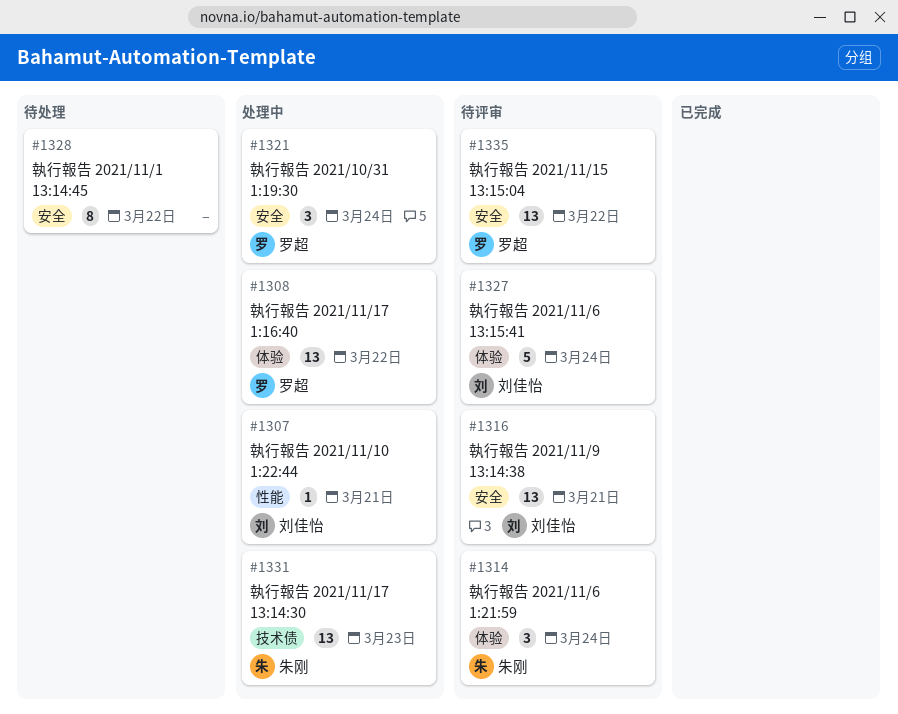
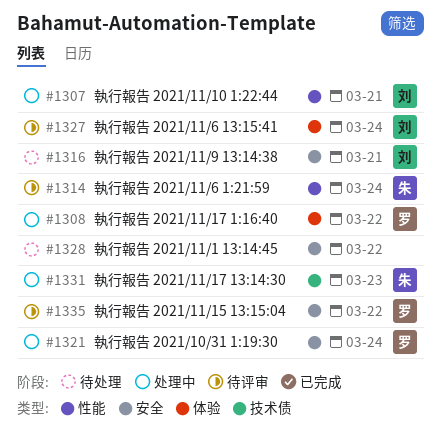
#1314, label: 体验 -> 性能
#1316, status: 待评审 -> 待处理

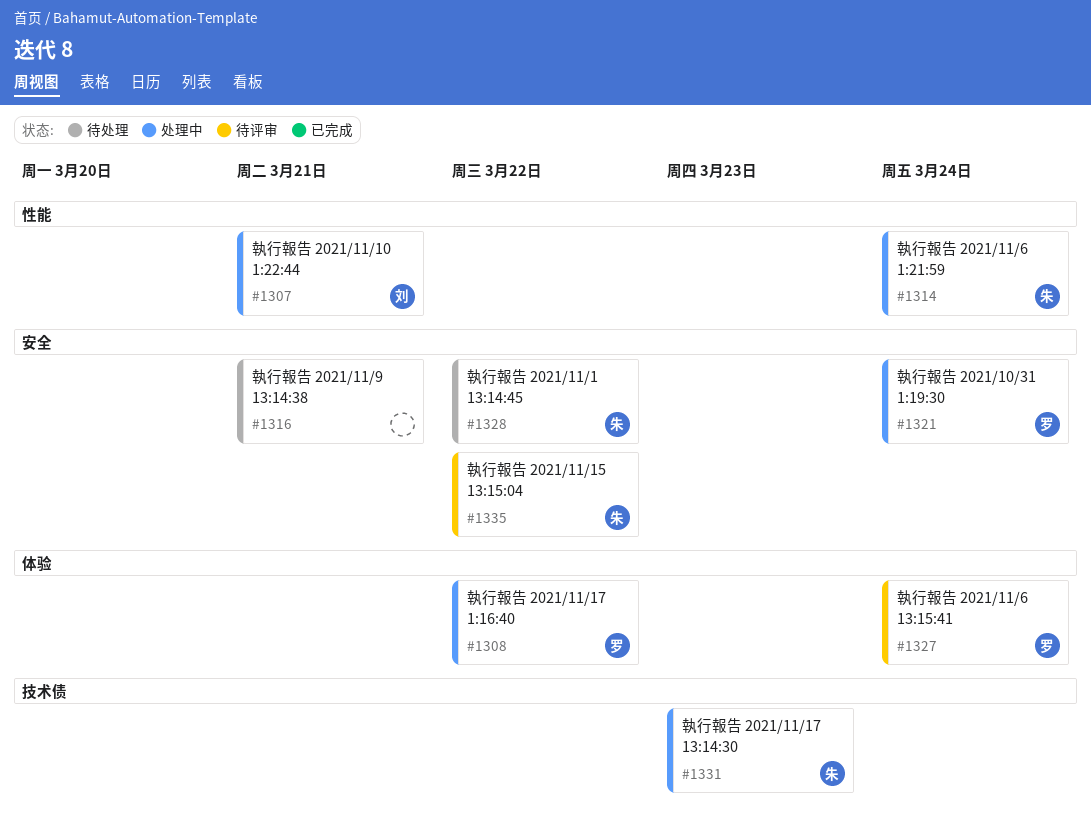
#1314, status: 待评审 -> 处理中
#1316, owner: 刘 -> none
#1327, owner: 刘 -> 罗
#1328, owner: none -> 朱
#1335, owner: 罗 -> 朱

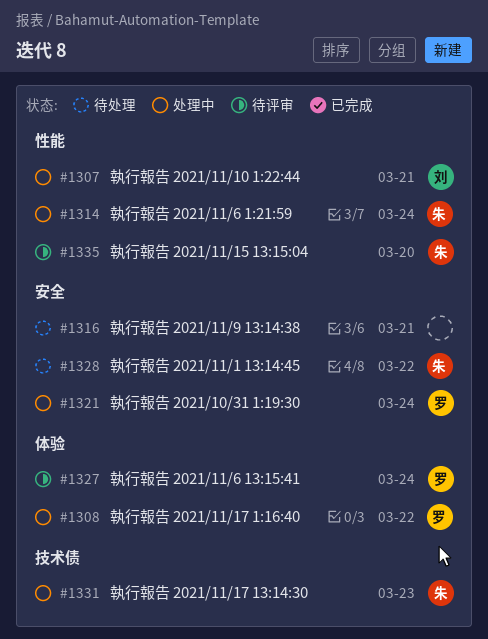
#1335, label: 安全 -> 性能
#1335, due: Mar 22 -> Mar 20

